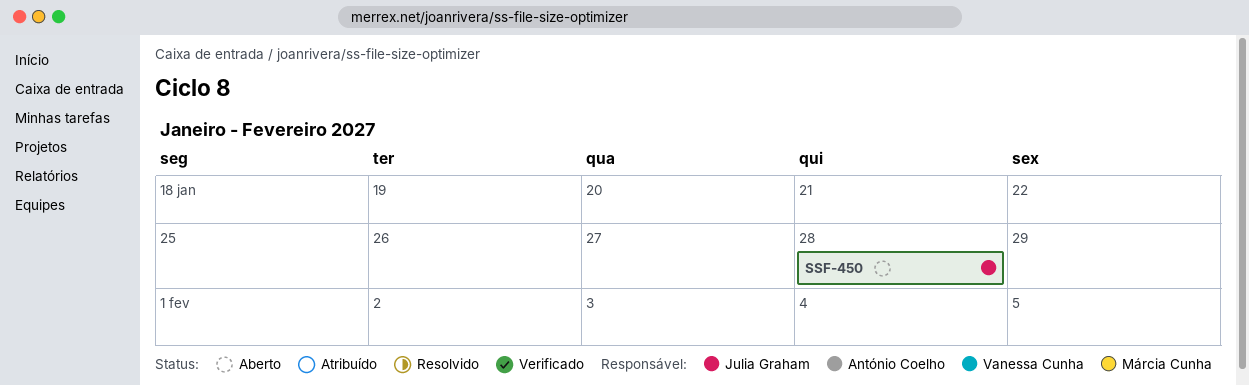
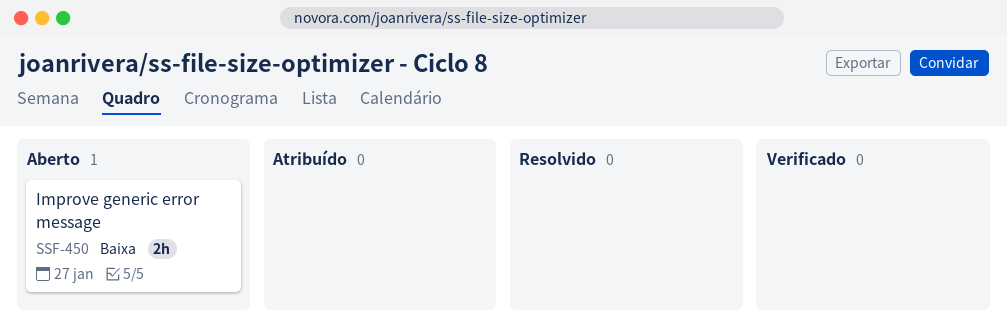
SSF-450, due: Jan 28 -> Jan 27

